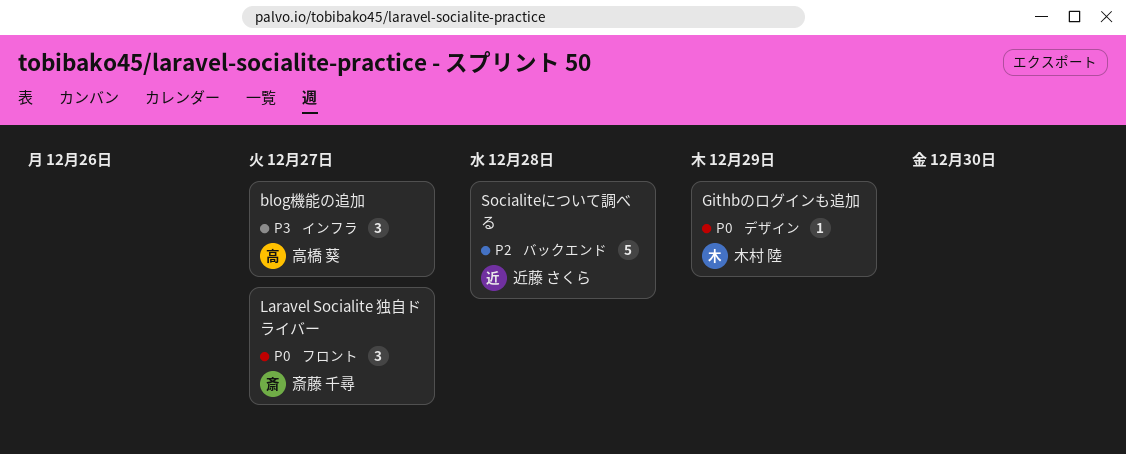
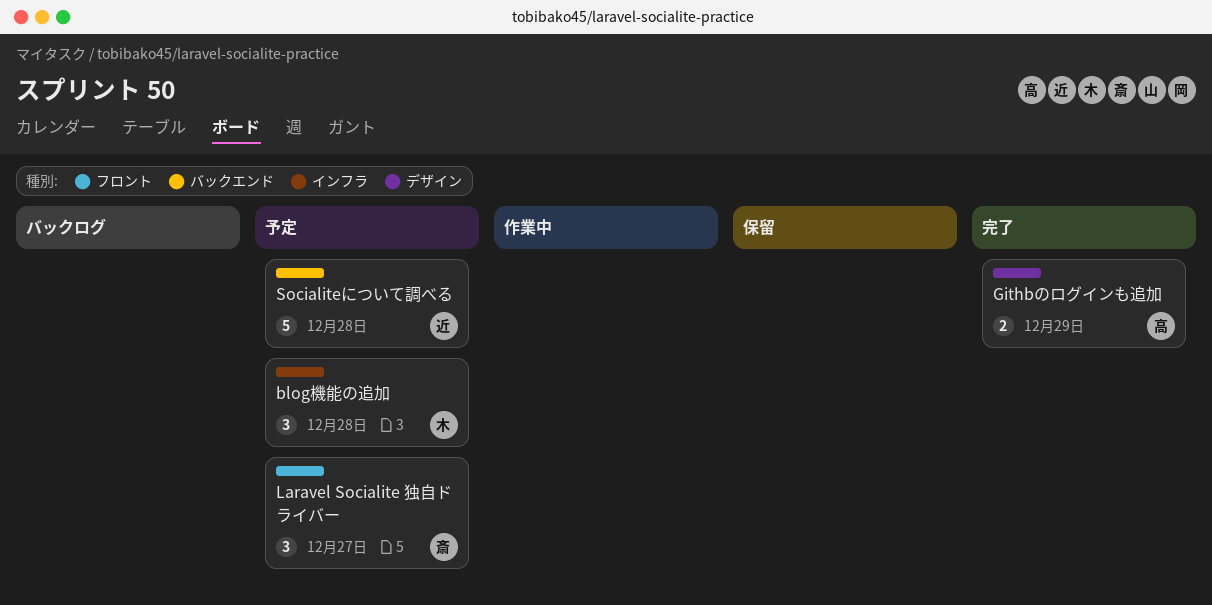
blog機能の追加, owner: 高橋 葵 -> 木村 陸
blog機能の追加, due: Dec 27 -> Dec 28
Githbのログインも追加, owner: 木村 陸 -> 高橋 葵
Githbのログインも追加, estimate: 1 -> 2

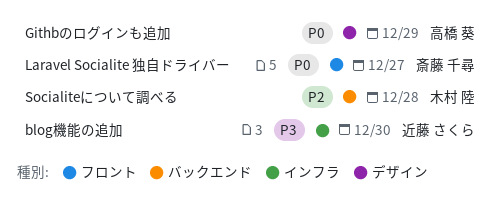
blog機能の追加, owner: 木村 陸 -> 近藤 さくら
blog機能の追加, due: Dec 28 -> Dec 30
Socialiteについて調べる, owner: 近藤 さくら -> 木村 陸

